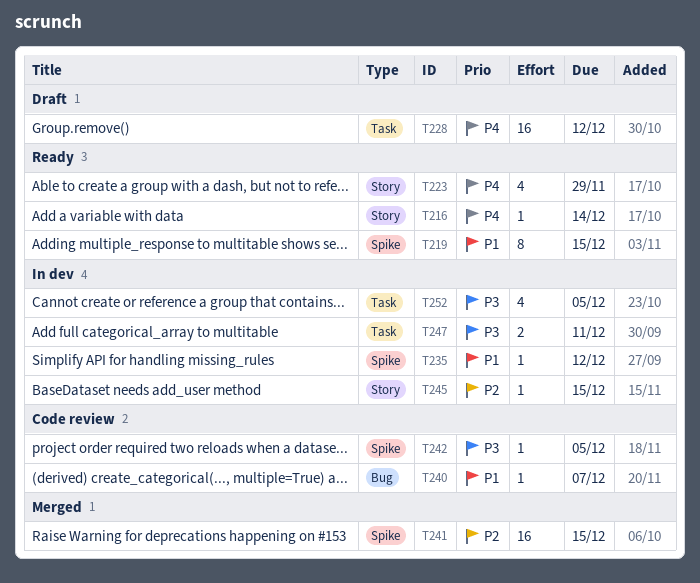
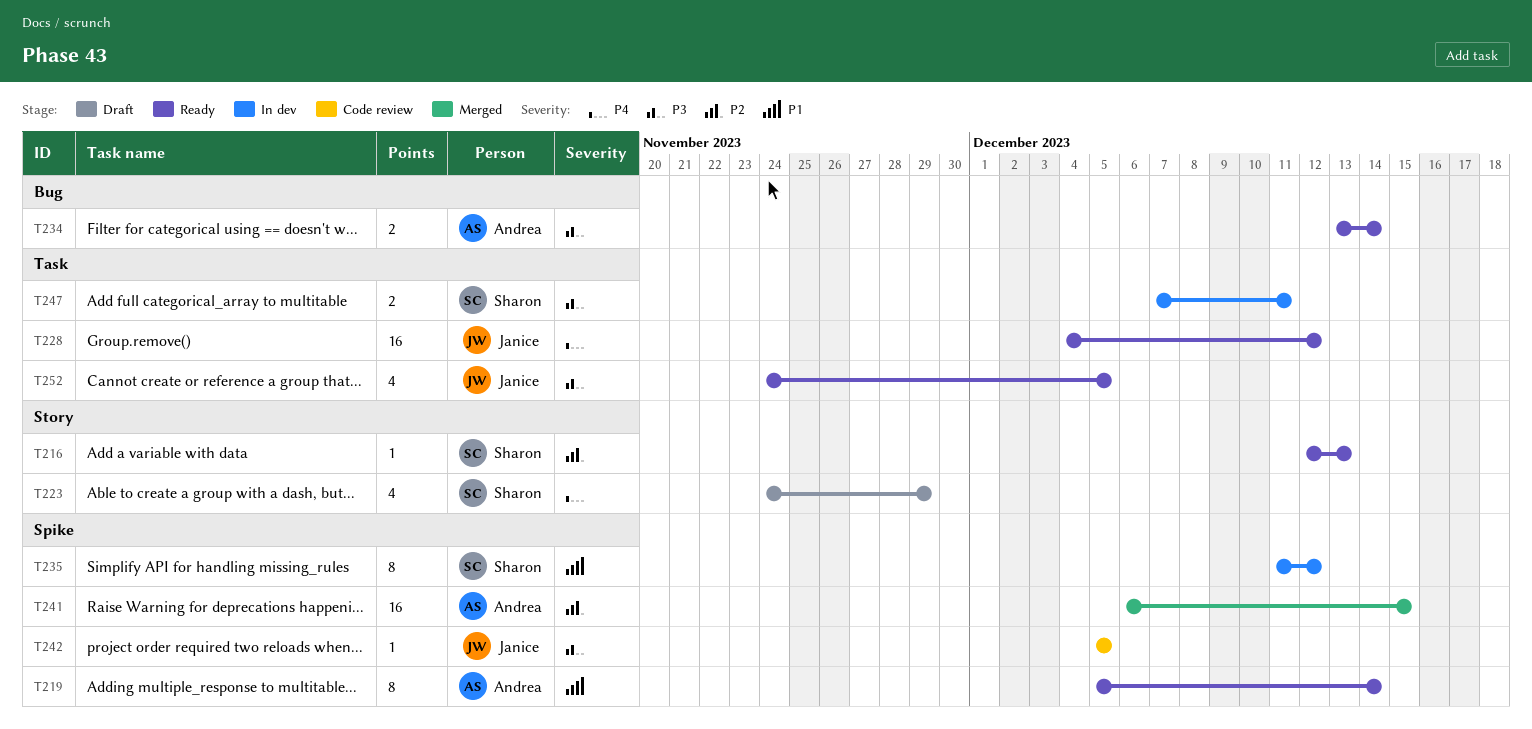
T216, priority: P4 -> P2
T216, due: Dec 14 -> Dec 13
T219, due: Dec 15 -> Dec 14
T223, status: Ready -> Draft
T228, status: Draft -> Ready
T234: none -> present
T235, estimate: 1 -> 8
T240: present -> none
T245: present -> none
T252, status: In dev -> Ready

